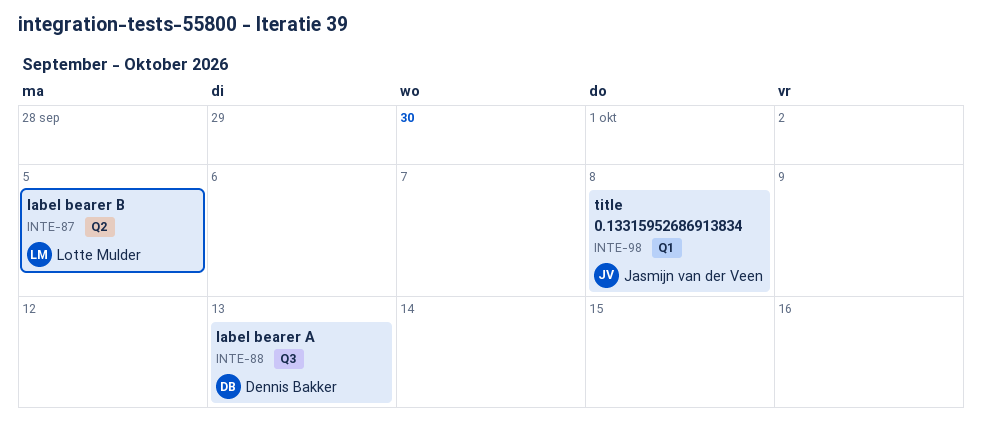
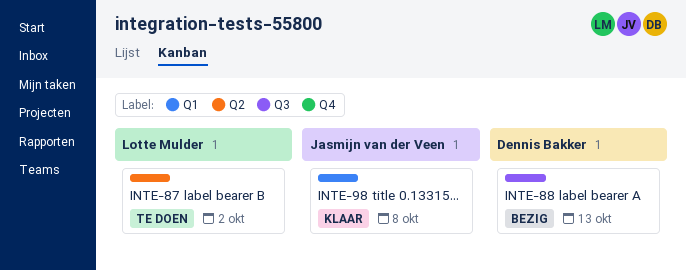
INTE-87, due: Oct 5 -> Oct 2

